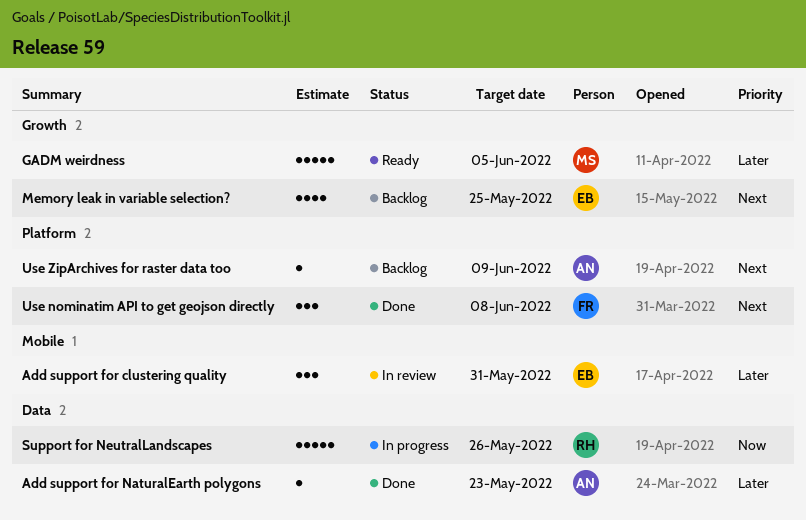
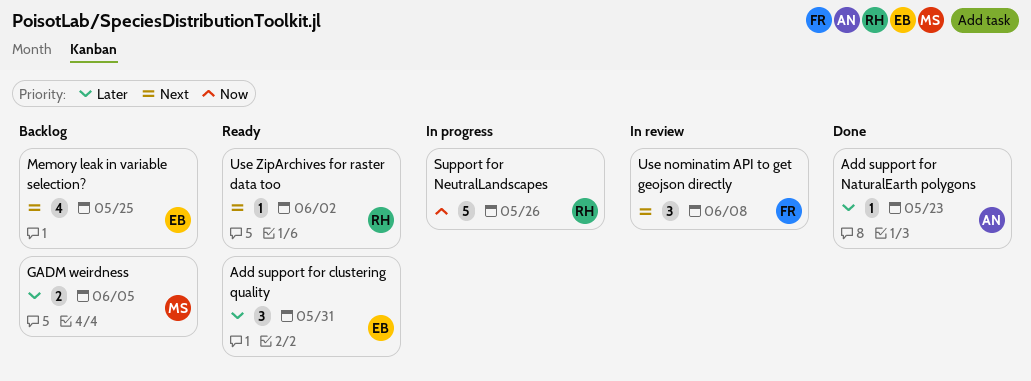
Add support for clustering quality, status: In review -> Ready
GADM weirdness, status: Ready -> Backlog
GADM weirdness, estimate: 5 -> 2
Use nominatim API to get geojson directly, status: Done -> In review
Use ZipArchives for raster data too, status: Backlog -> Ready
Use ZipArchives for raster data too, owner: AN -> RH
Use ZipArchives for raster data too, due: Jun 9 -> Jun 2

